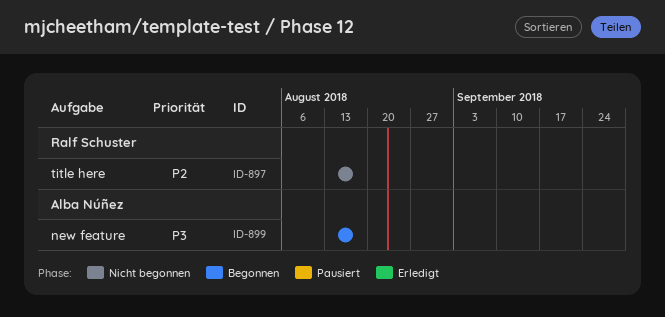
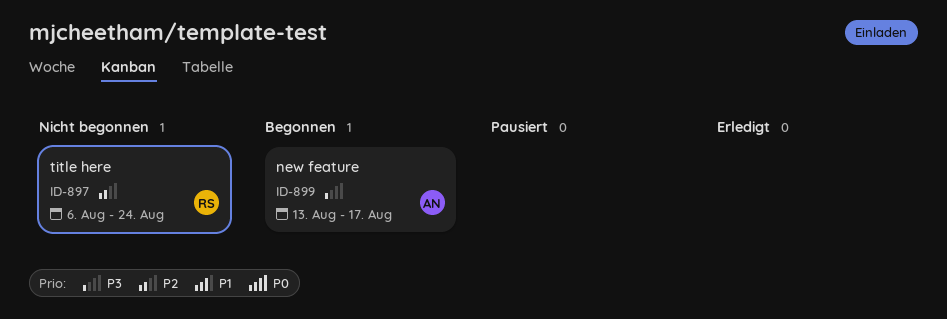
ID-897, start: Aug 13 -> Aug 6
ID-897, due: Aug 17 -> Aug 24

